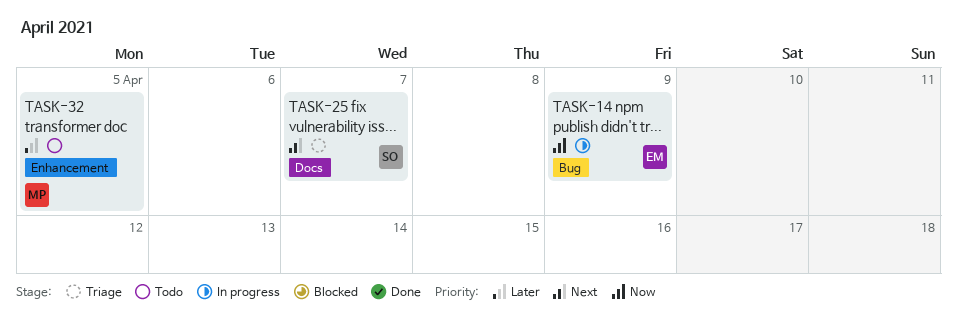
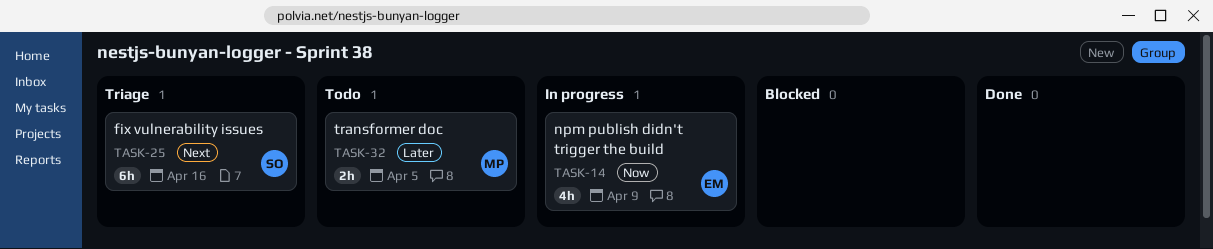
TASK-25, due: Apr 7 -> Apr 16

